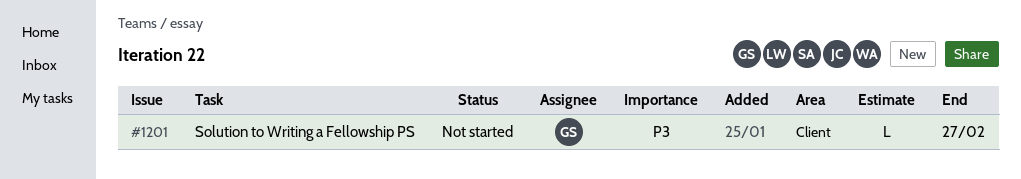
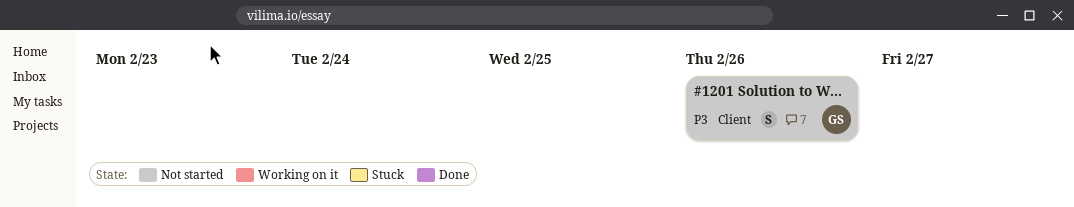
#1201, estimate: L -> S
#1201, due: Feb 27 -> Feb 26

